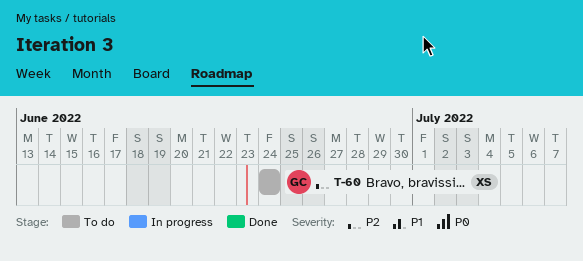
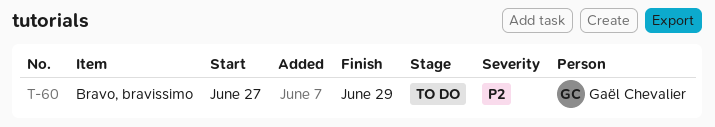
T-60, start: Jun 24 -> Jun 27
T-60, due: Jun 24 -> Jun 29

